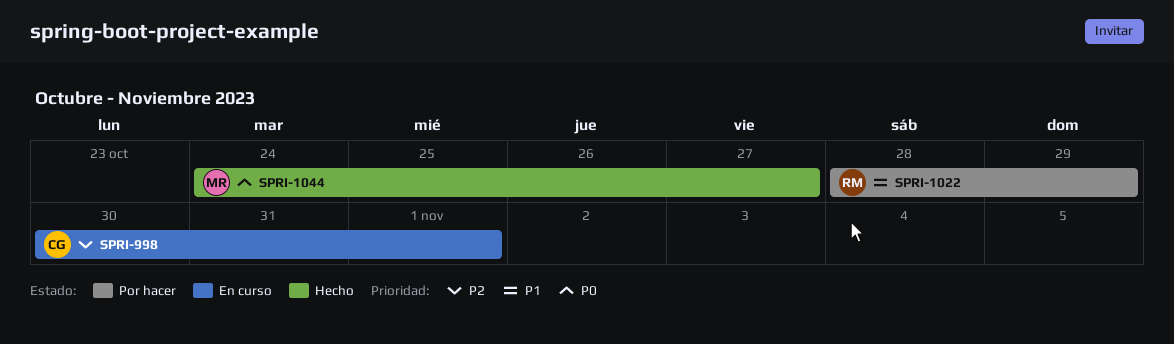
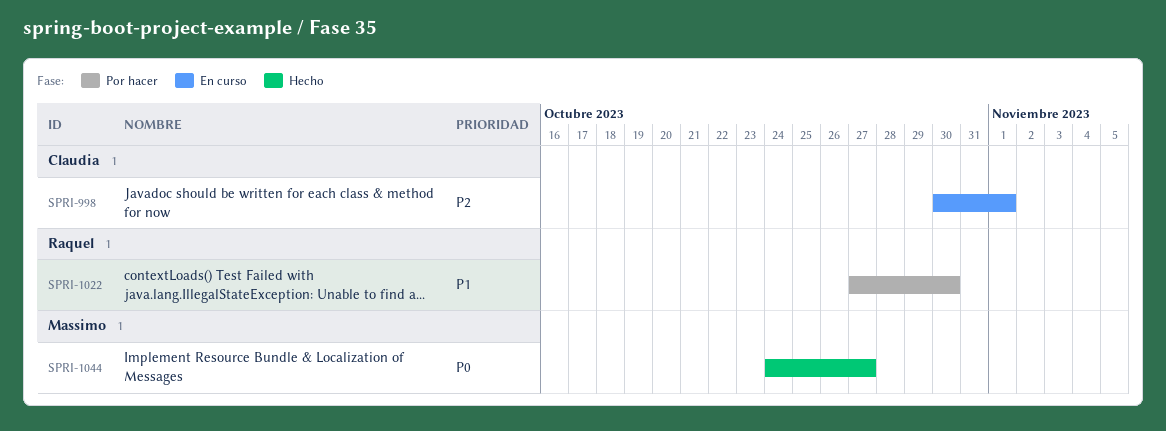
SPRI-1022, start: Oct 28 -> Oct 27
SPRI-1022, due: Oct 29 -> Oct 30

